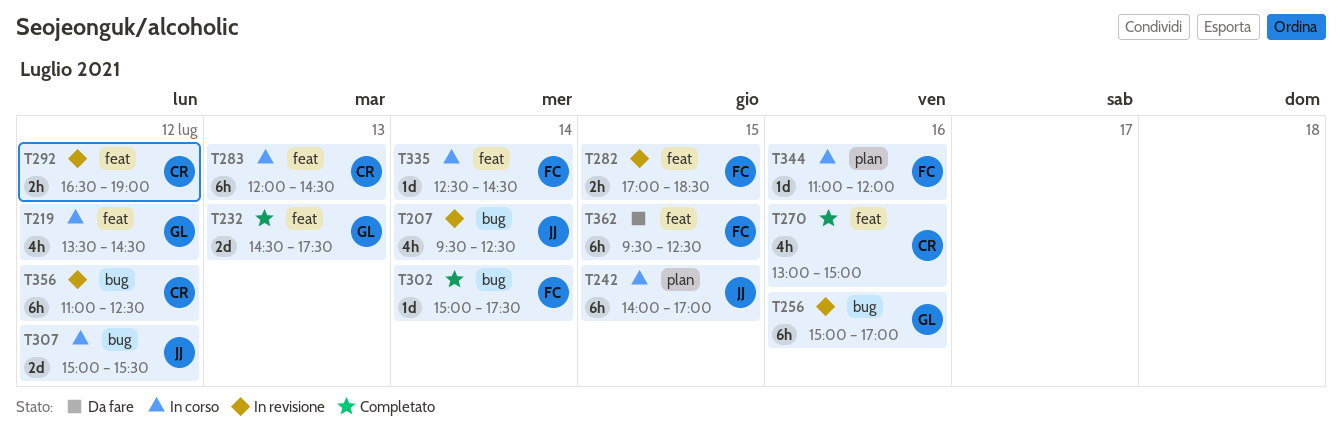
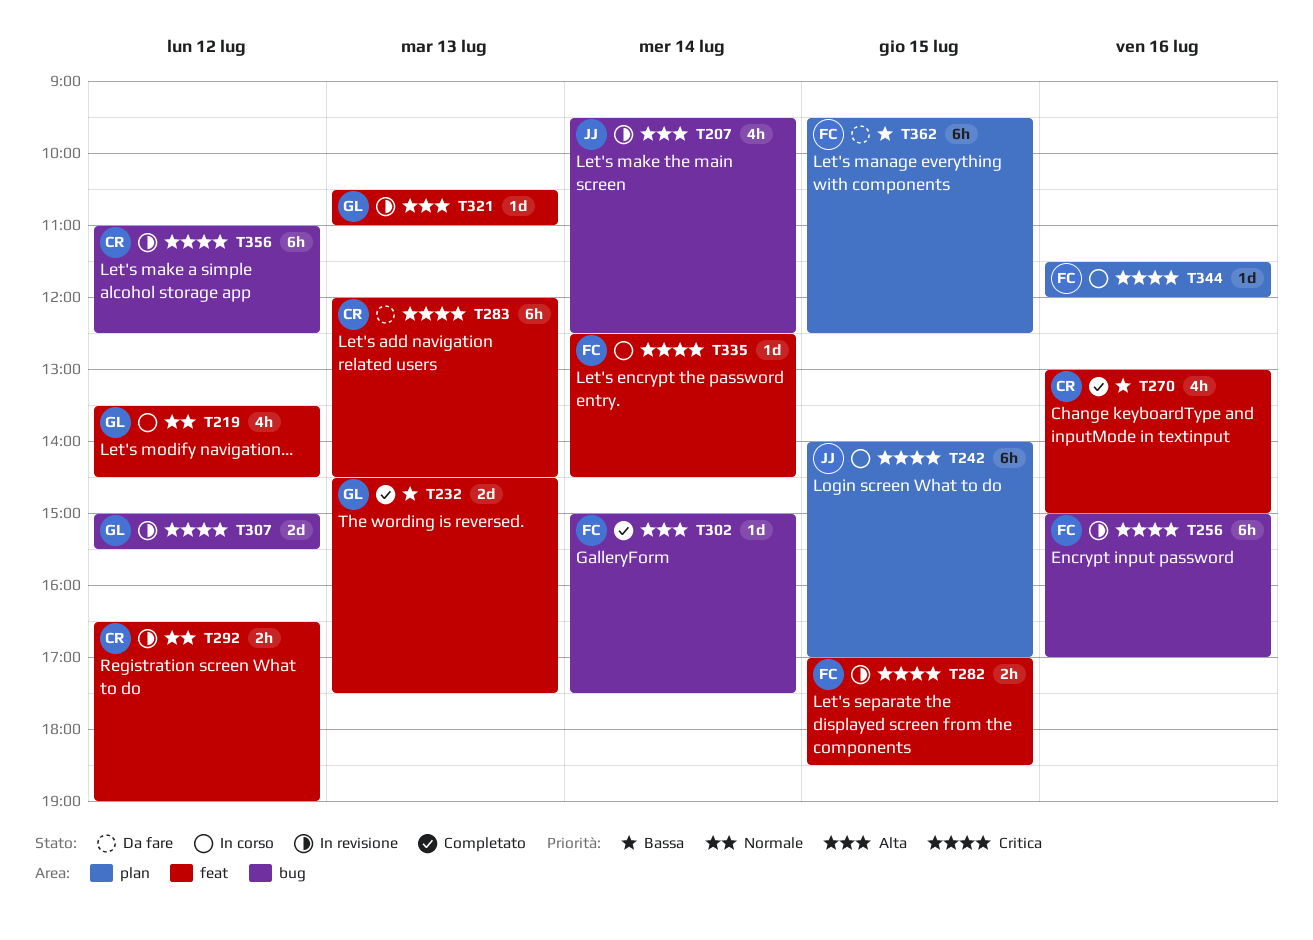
T256, owner: GL -> FC
T283, status: In corso -> Da fare
T307, status: In corso -> In revisione
T307, owner: JJ -> GL
T321: none -> present
T344, begins: 11:00 -> 11:30
T362, label: feat -> plan

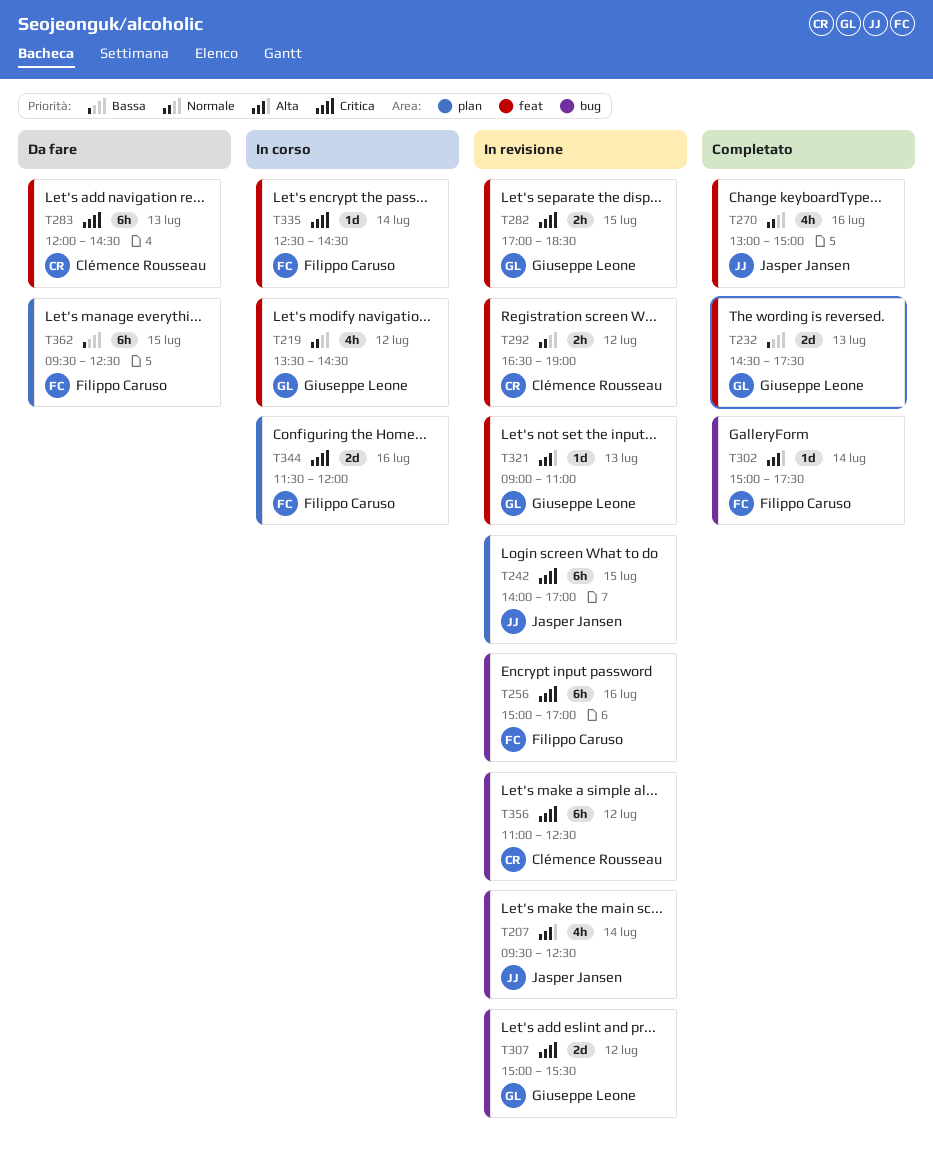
T242, status: In corso -> In revisione
T270, owner: Clémence Rousseau -> Jasper Jansen
T270, priority: Bassa -> Normale
T282, owner: Filippo Caruso -> Giuseppe Leone
T321, begins: 10:30 -> 09:00
T344, estimate: 1d -> 2d

